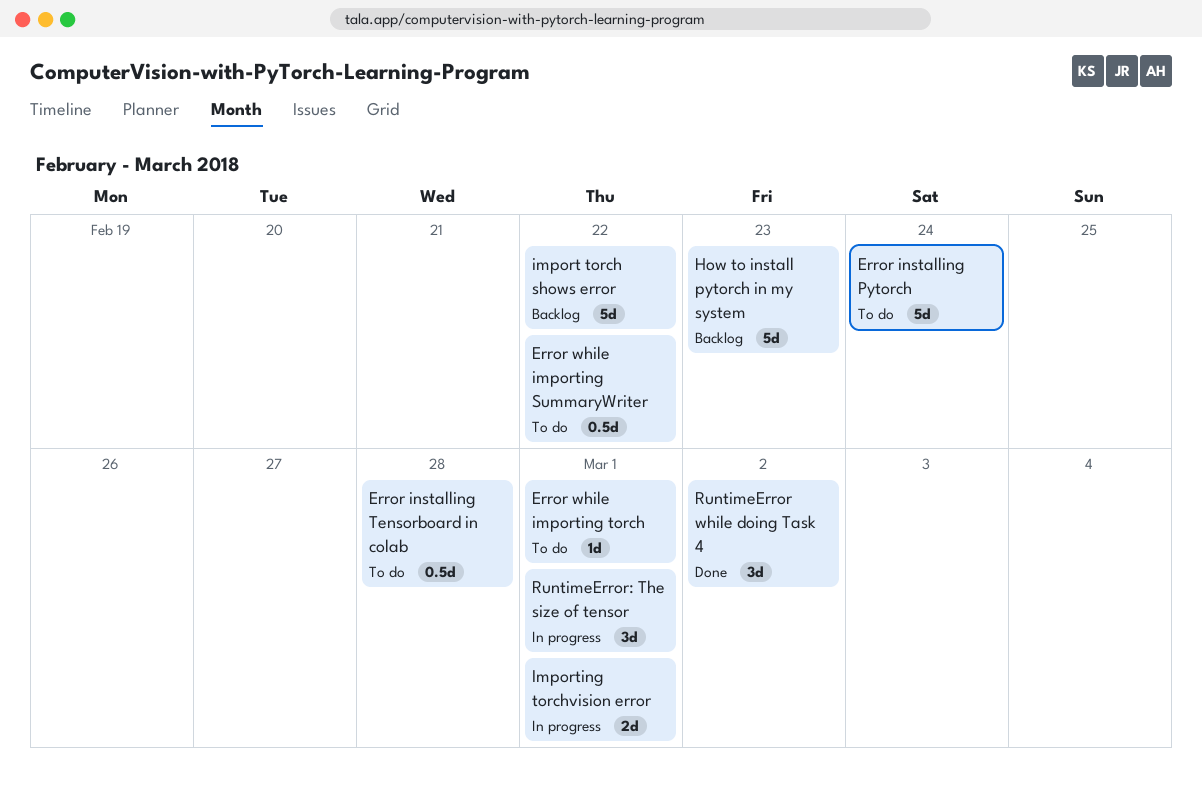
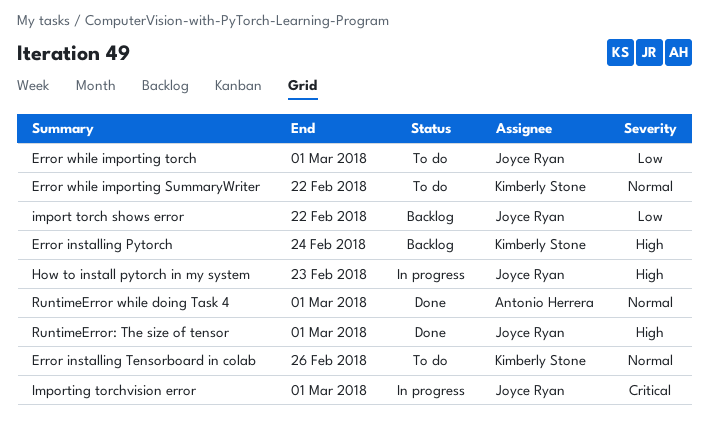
Error installing Pytorch, status: To do -> Backlog
Error installing Tensorboard in colab, due: Feb 28 -> Feb 26
How to install pytorch in my system, status: Backlog -> In progress
RuntimeError while doing Task 4, due: Mar 2 -> Mar 1
RuntimeError: The size of tensor, status: In progress -> Done

